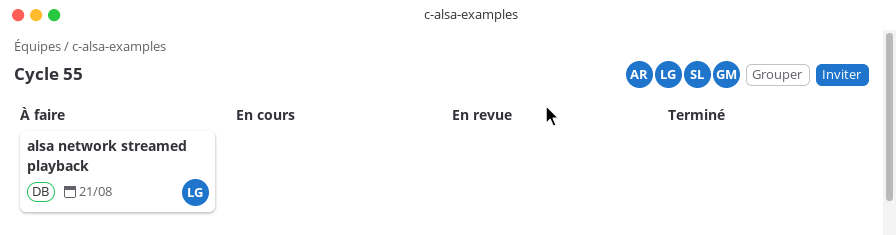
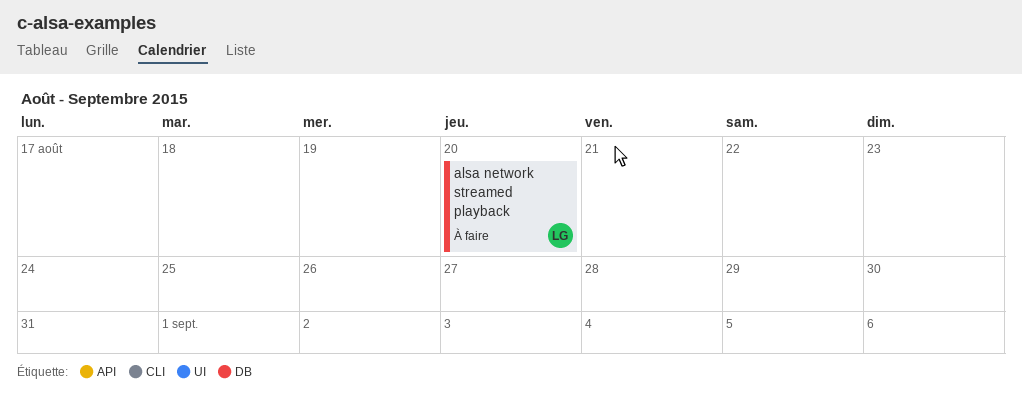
alsa network streamed playback, due: Aug 21 -> Aug 20

